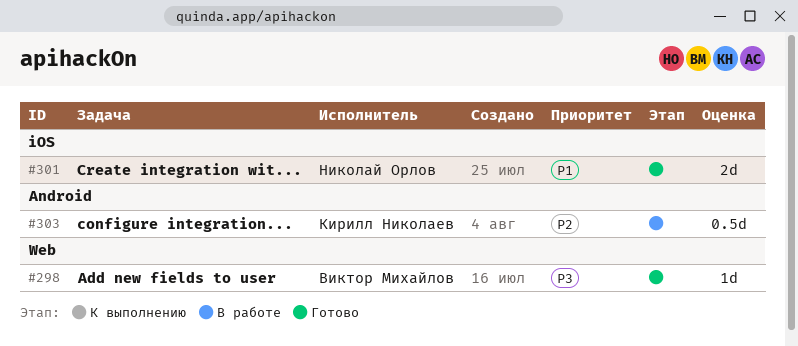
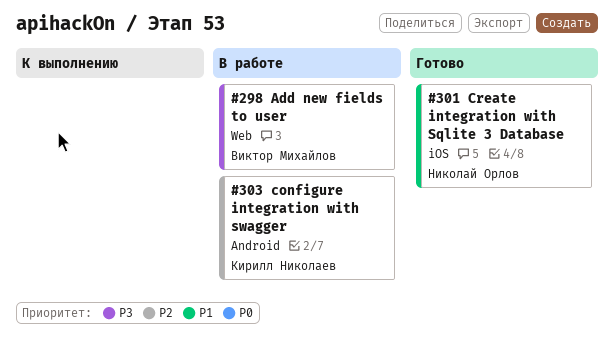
#298, status: Готово -> В работе

